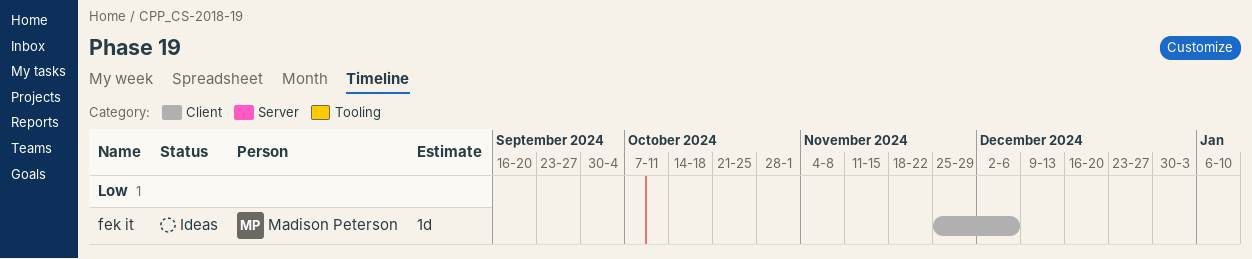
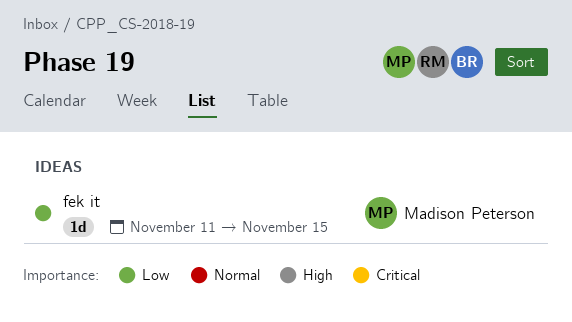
fek it, start: Nov 25 -> Nov 11
fek it, due: Dec 6 -> Nov 15

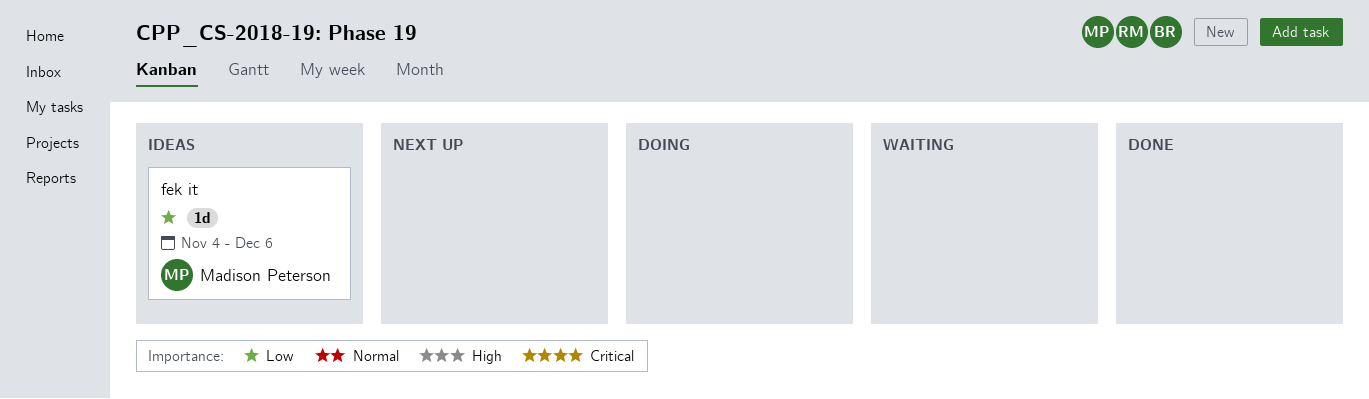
fek it, start: Nov 11 -> Nov 4
fek it, due: Nov 15 -> Dec 6

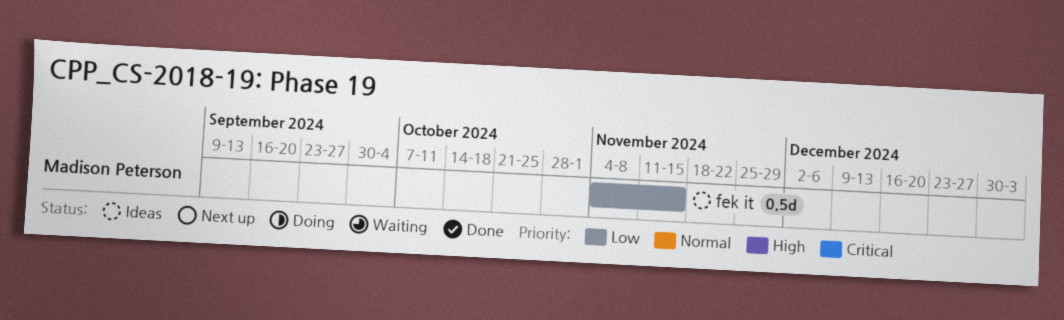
fek it, estimate: 1d -> 0.5d
fek it, due: Dec 6 -> Nov 15

